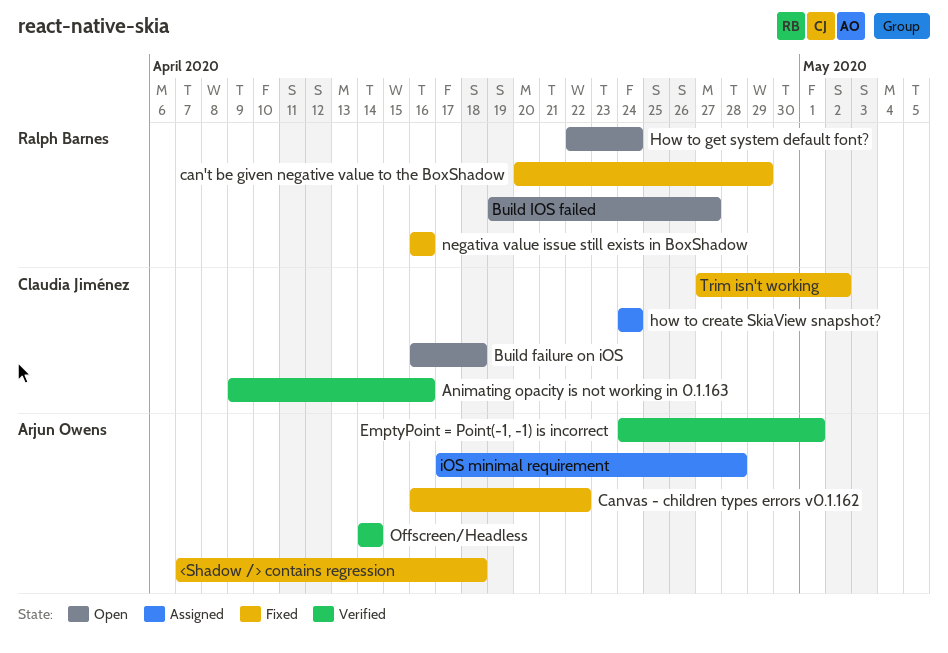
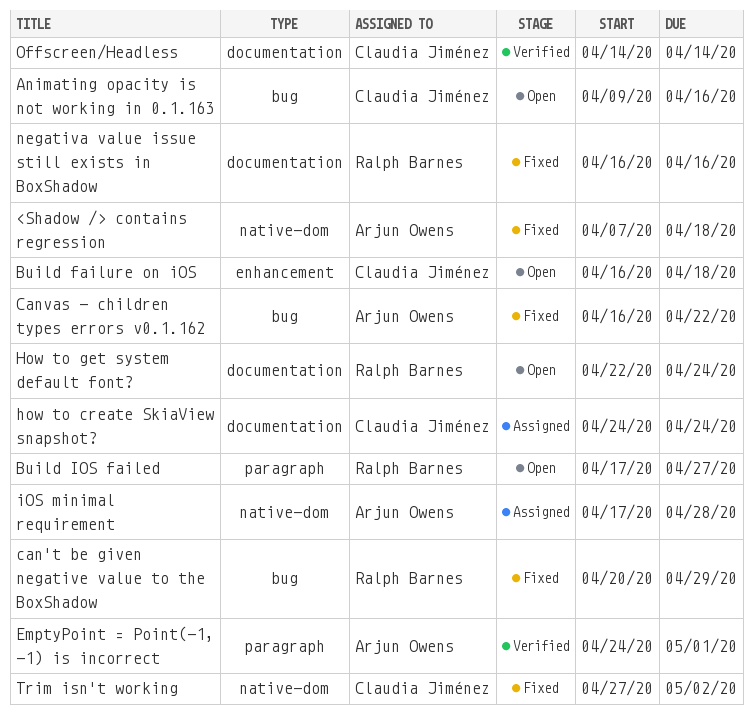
Animating opacity is not working in 0.1.163, status: Verified -> Open
Build IOS failed, start: Apr 19 -> Apr 17
Offscreen/Headless, owner: Arjun Owens -> Claudia Jiménez

